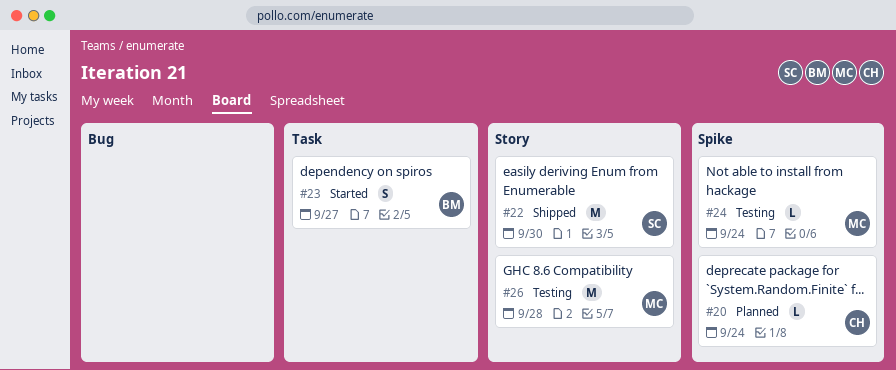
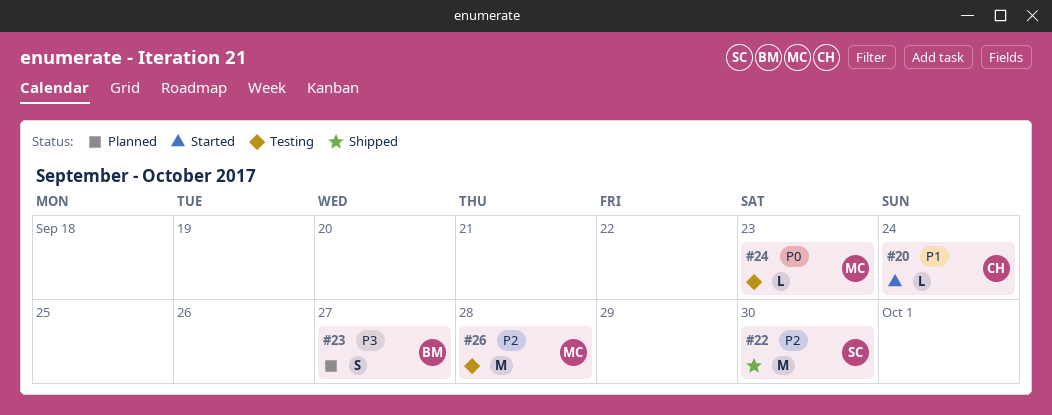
#20, status: Planned -> Started
#23, status: Started -> Planned
#24, due: Sep 24 -> Sep 23

